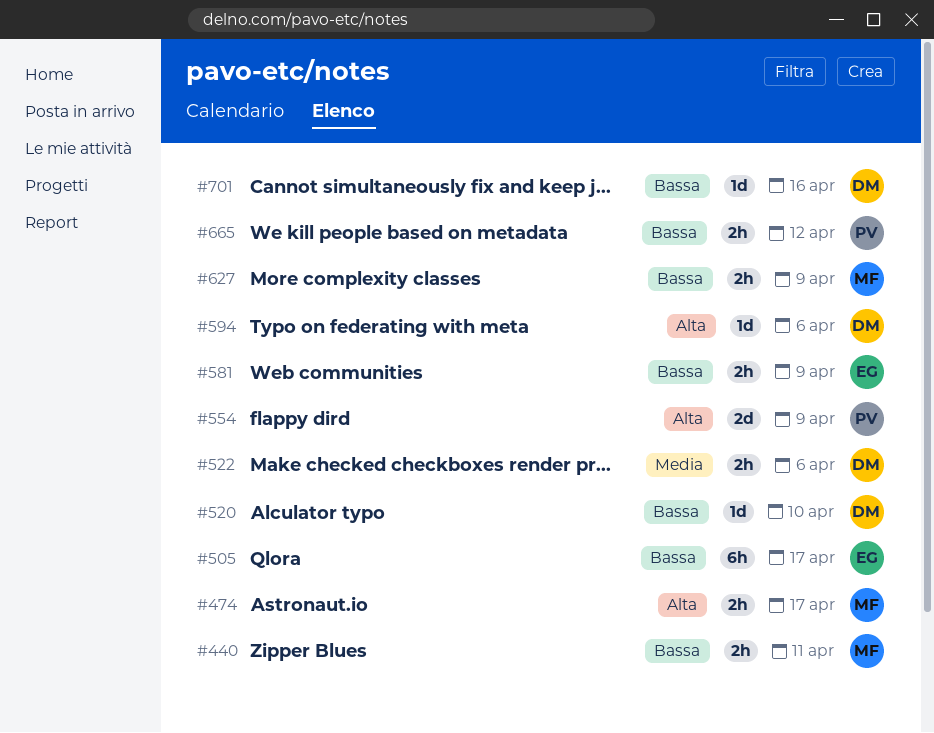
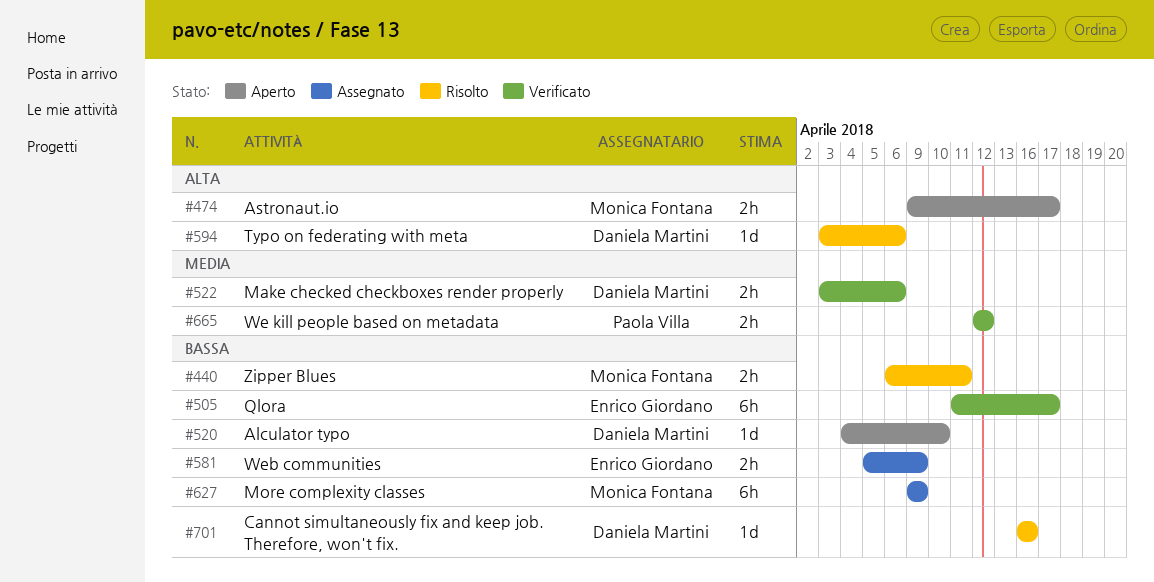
#554: present -> none
#627, estimate: 2h -> 6h
#665, priority: Bassa -> Media

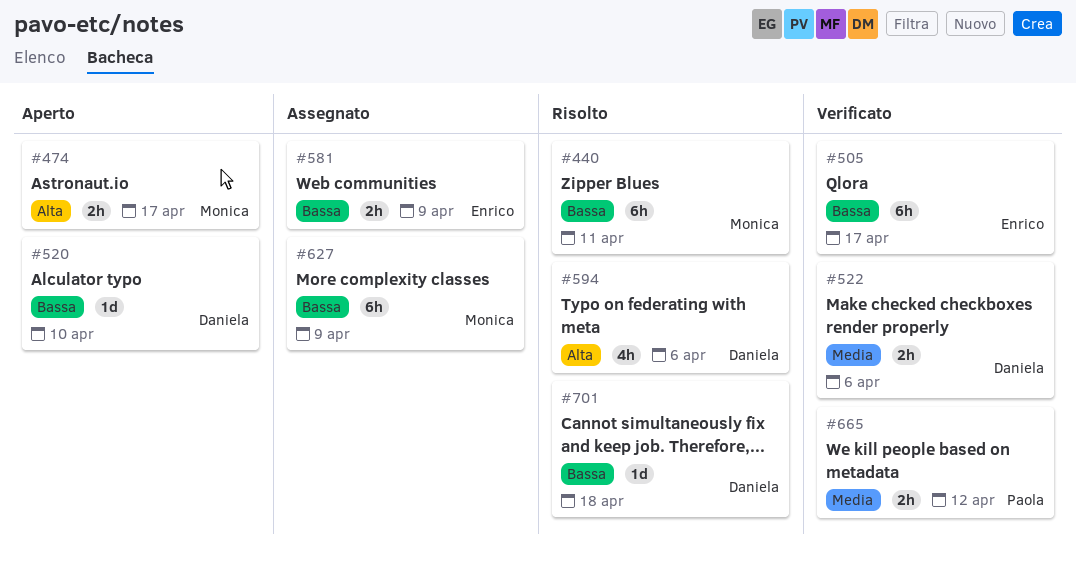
#440, estimate: 2h -> 6h
#594, estimate: 1d -> 4h
#701, due: Apr 16 -> Apr 18

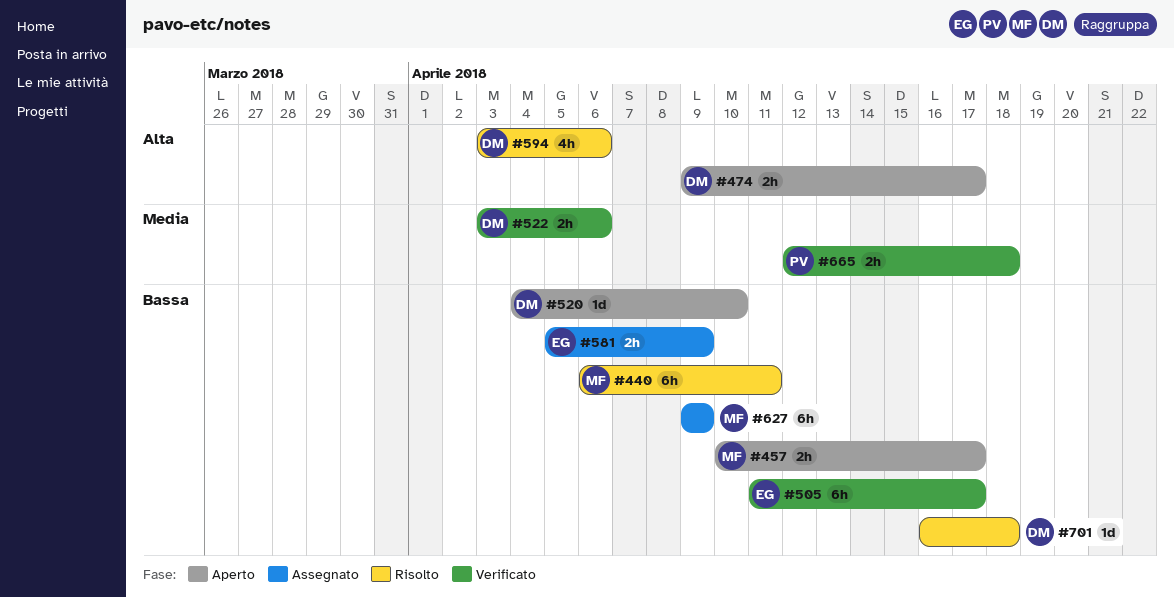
#457: none -> present
#474, owner: Monica -> Daniela
#665, due: Apr 12 -> Apr 18

